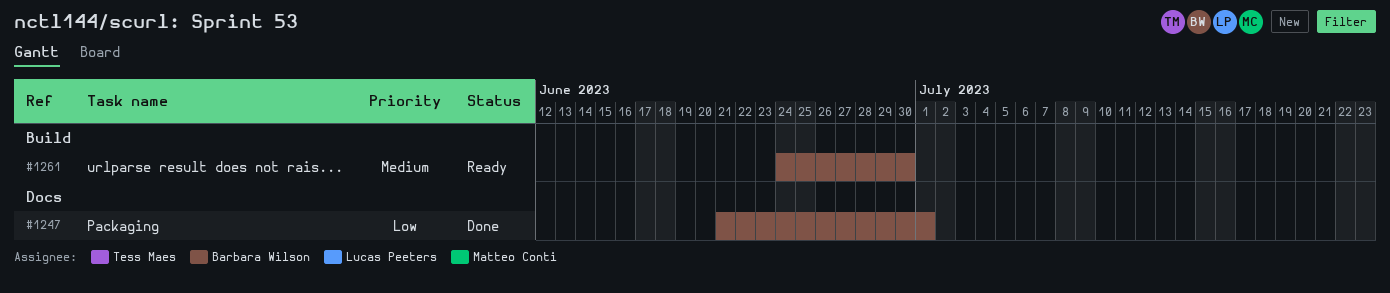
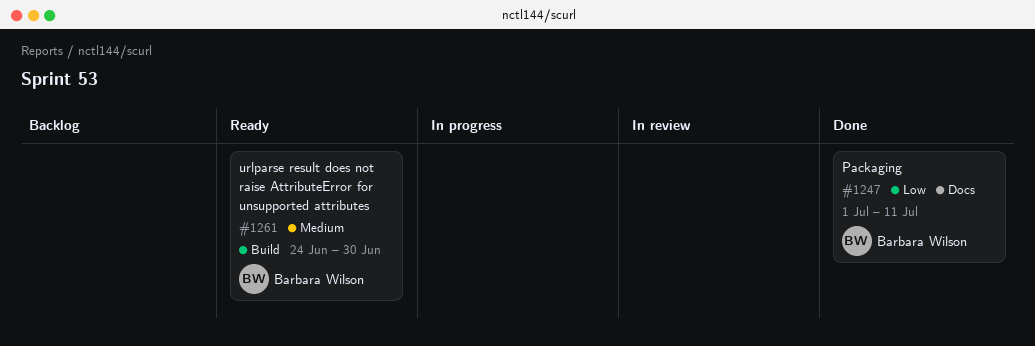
#1247, start: Jun 21 -> Jul 1
#1247, due: Jul 1 -> Jul 11

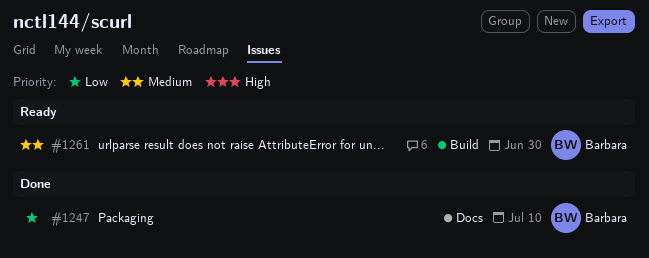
#1247, due: Jul 11 -> Jul 10

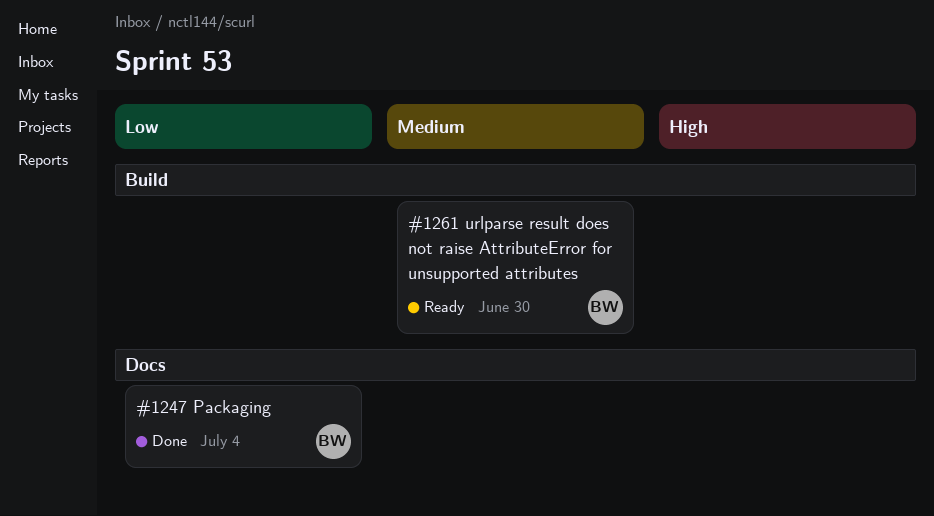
#1247, due: Jul 10 -> Jul 4

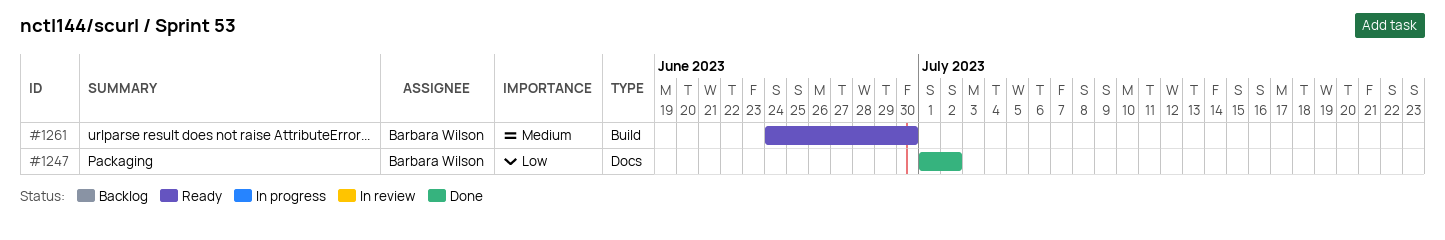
#1247, due: Jul 4 -> Jul 2

